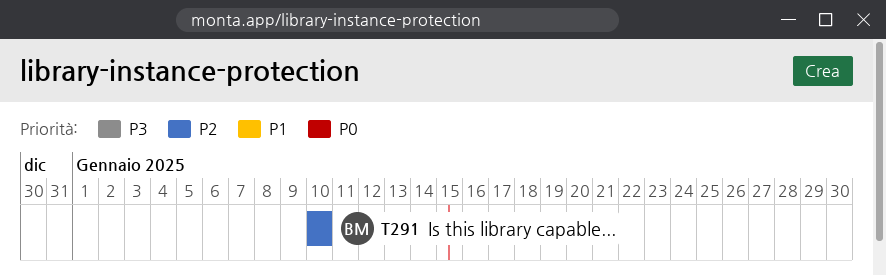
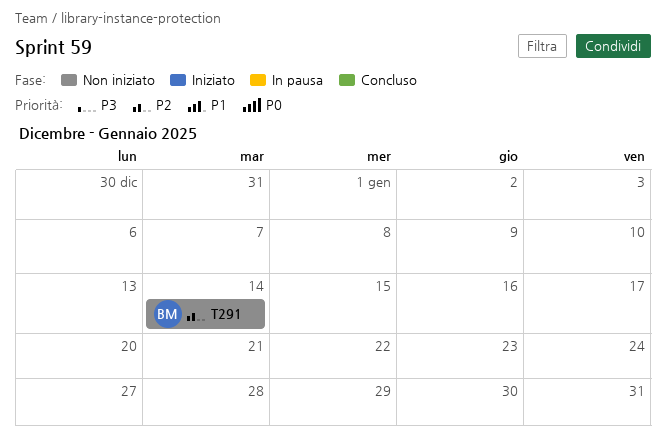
T291, start: Jan 10 -> Jan 14
T291, due: Jan 10 -> Jan 14

